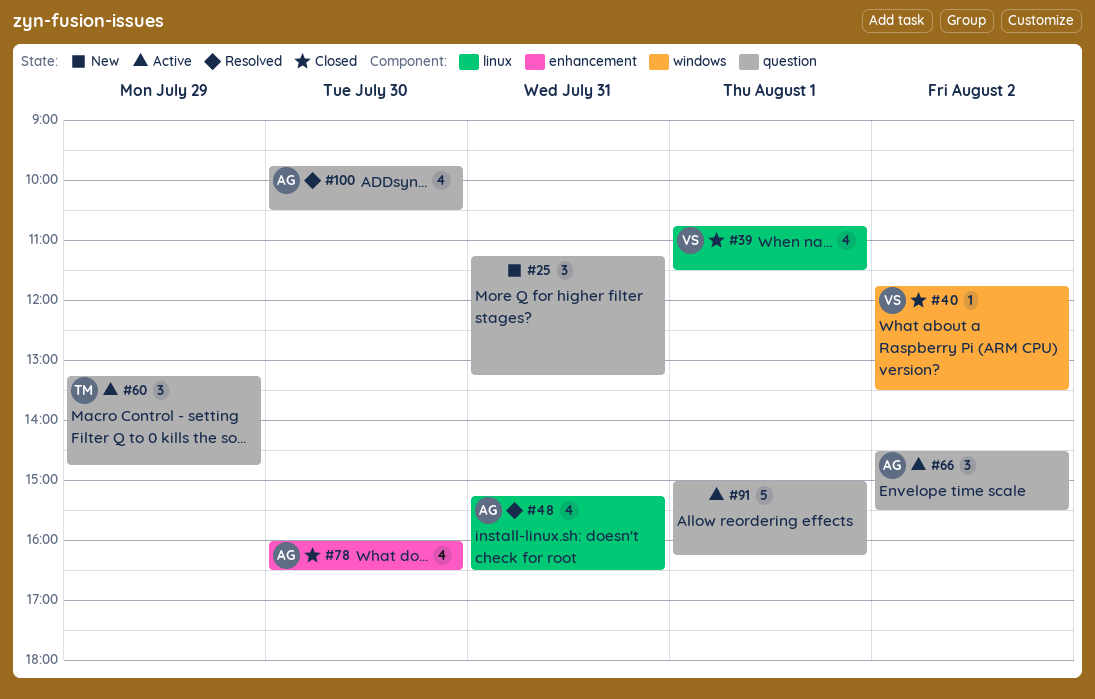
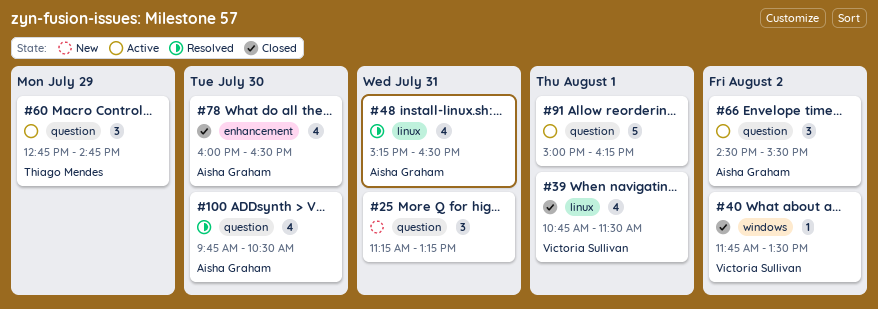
#60, begins: 13:15 -> 12:45

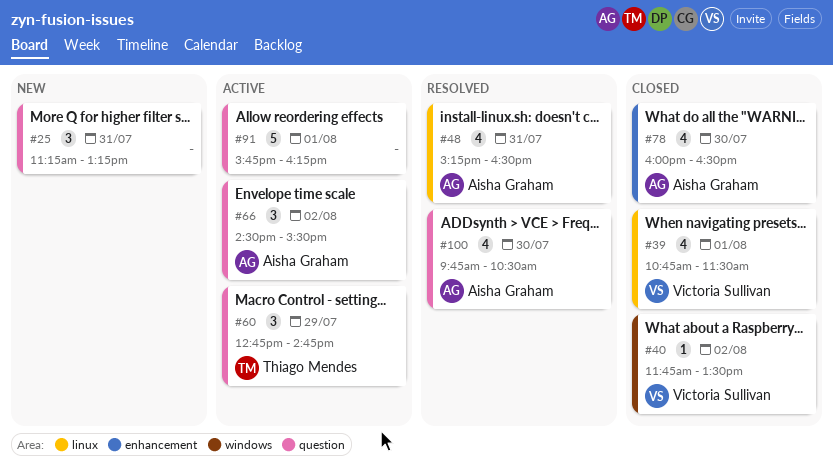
#91, begins: 15:00 -> 15:45

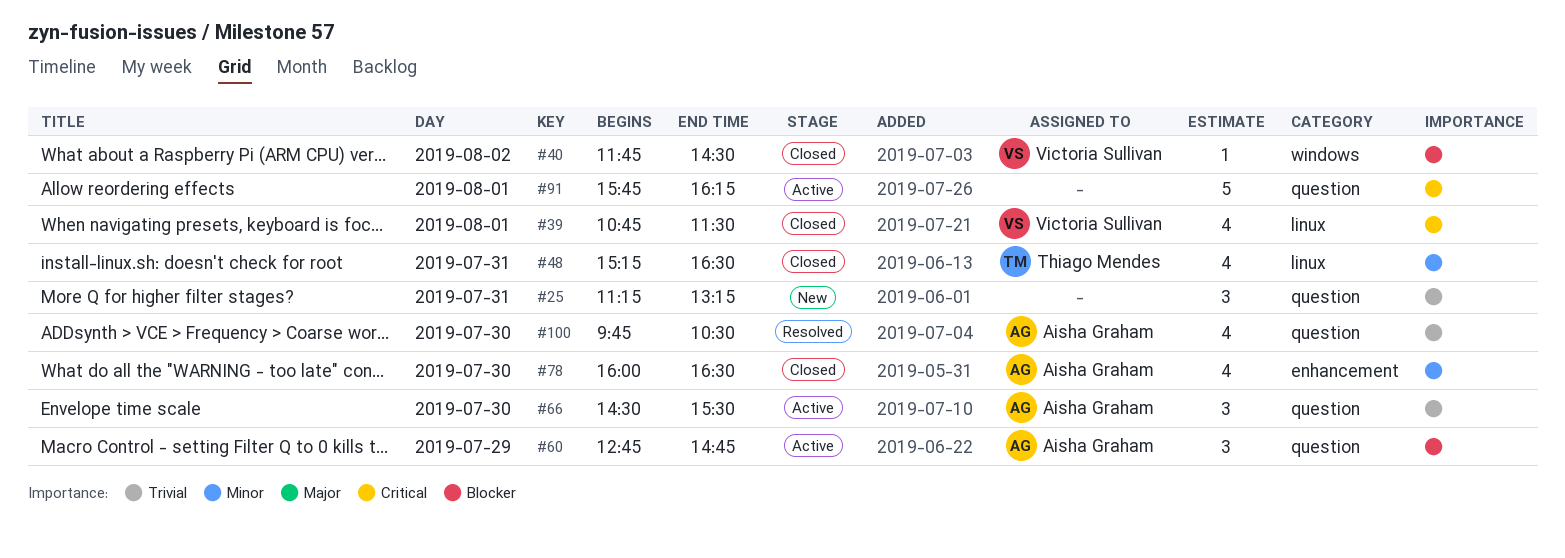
#40, ends: 13:30 -> 14:30
#48, status: Resolved -> Closed
#48, owner: Aisha Graham -> Thiago Mendes
#60, owner: Thiago Mendes -> Aisha Graham
#66, day: Aug 2 -> Jul 30

